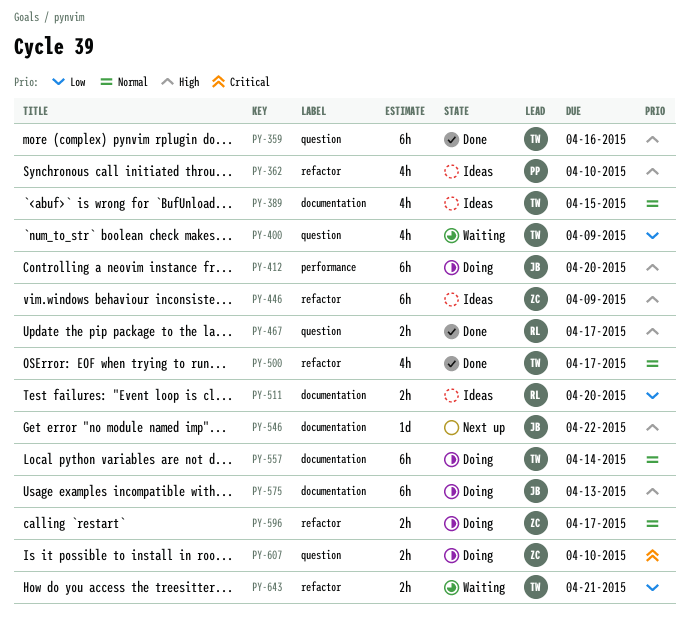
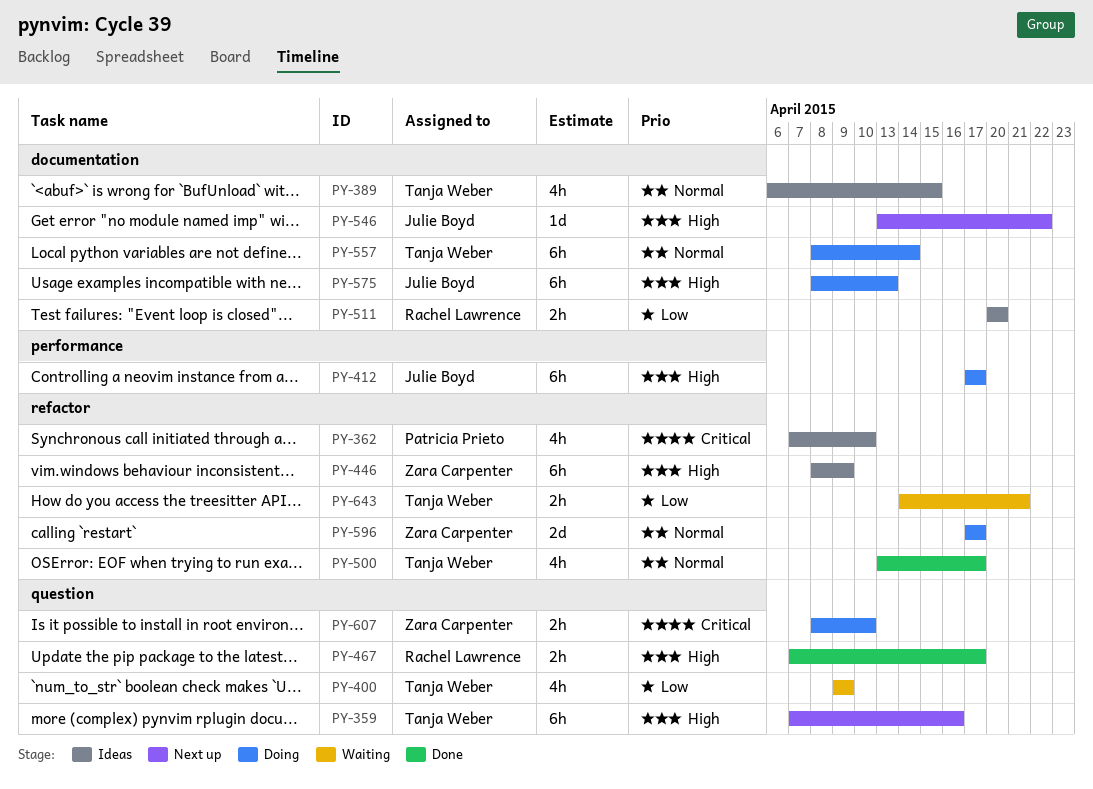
PY-359, status: Done -> Next up
PY-362, priority: High -> Critical
PY-412, due: Apr 20 -> Apr 17
PY-596, estimate: 2h -> 2d

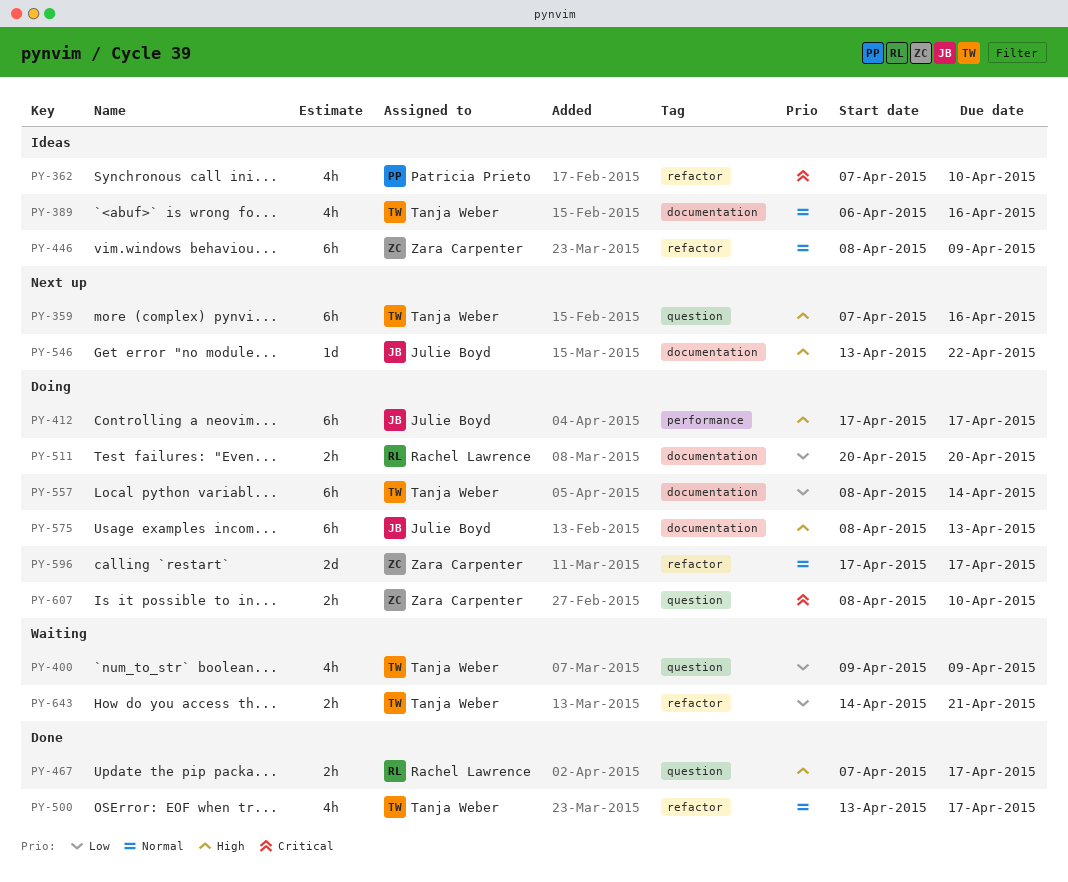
PY-389, due: Apr 15 -> Apr 16
PY-446, priority: High -> Normal
PY-511, status: Ideas -> Doing
PY-557, priority: Normal -> Low

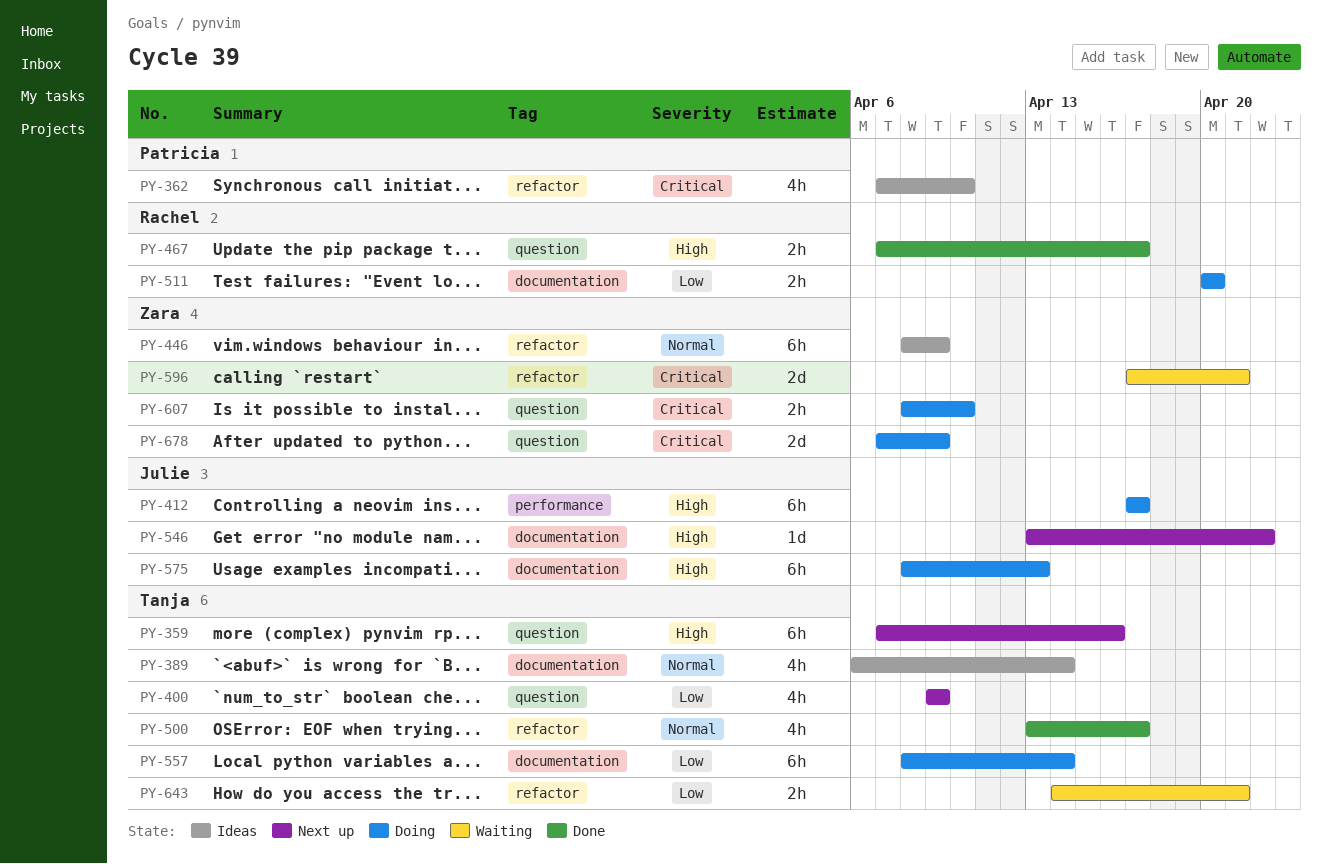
PY-389, due: Apr 16 -> Apr 14
PY-400, status: Waiting -> Next up
PY-596, status: Doing -> Waiting
PY-596, priority: Normal -> Critical
PY-596, due: Apr 17 -> Apr 21
PY-678: none -> present

